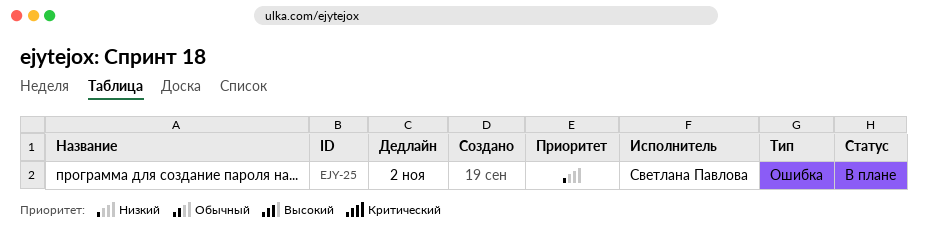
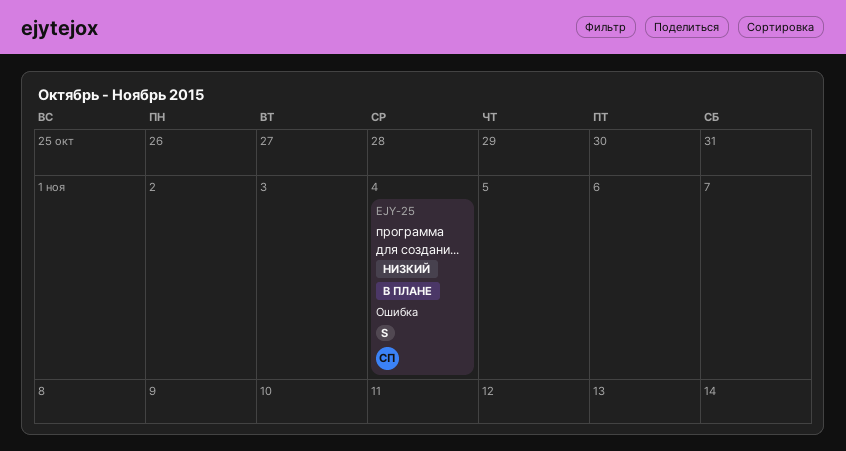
EJY-25, due: Nov 2 -> Nov 4

